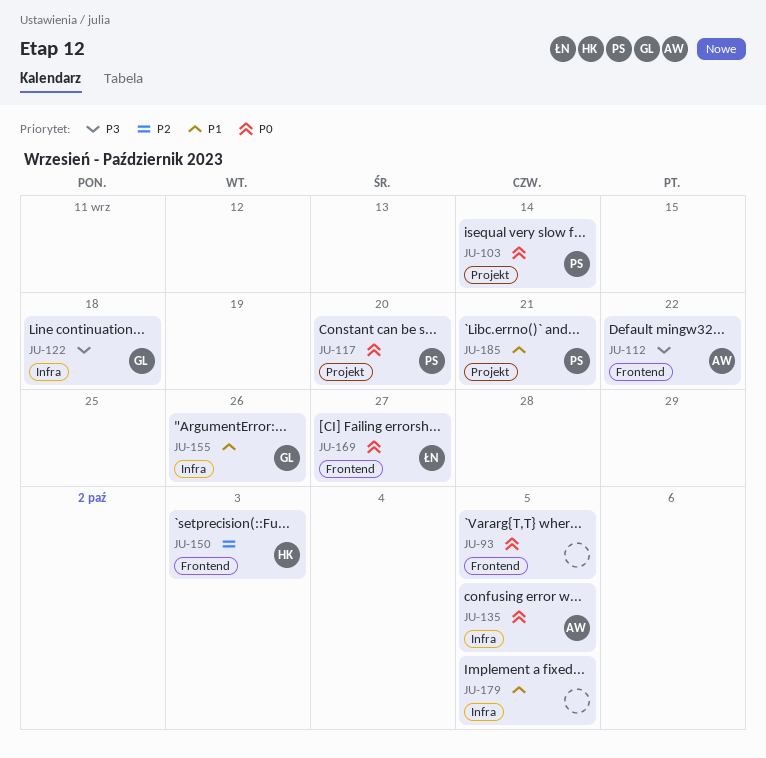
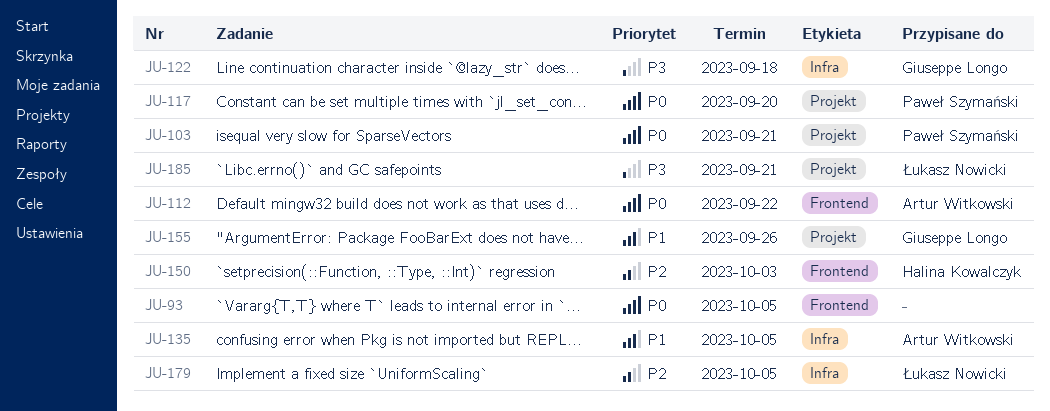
JU-103, due: Sep 14 -> Sep 21
JU-112, priority: P3 -> P0
JU-135, priority: P0 -> P1
JU-155, label: Infra -> Projekt
JU-169: present -> none
JU-179, owner: none -> Łukasz Nowicki
JU-179, priority: P1 -> P2
JU-185, owner: Paweł Szymański -> Łukasz Nowicki
JU-185, priority: P1 -> P3

